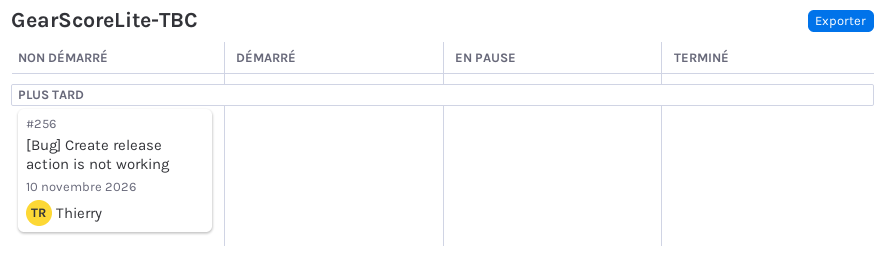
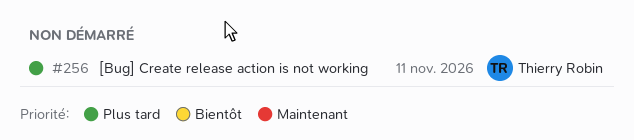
#256, due: Nov 10 -> Nov 11

